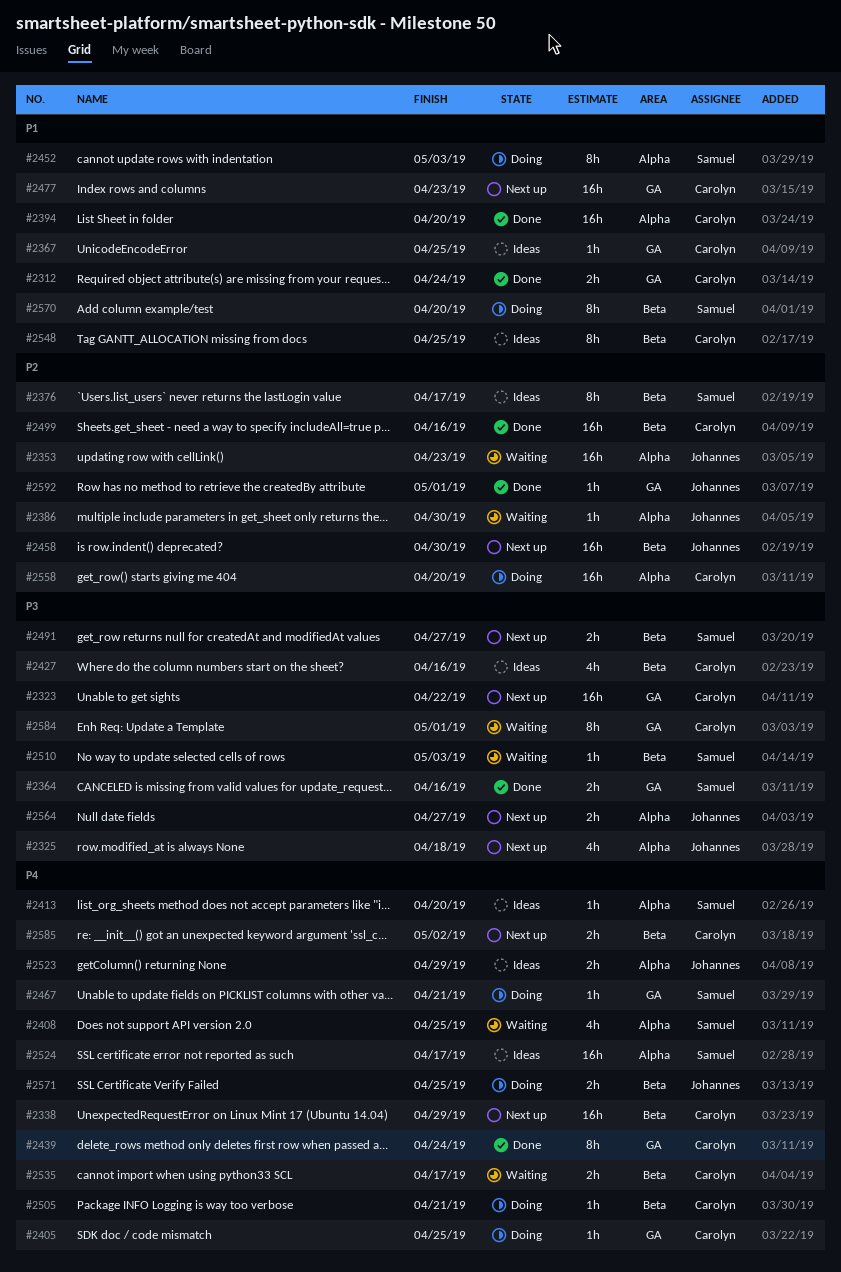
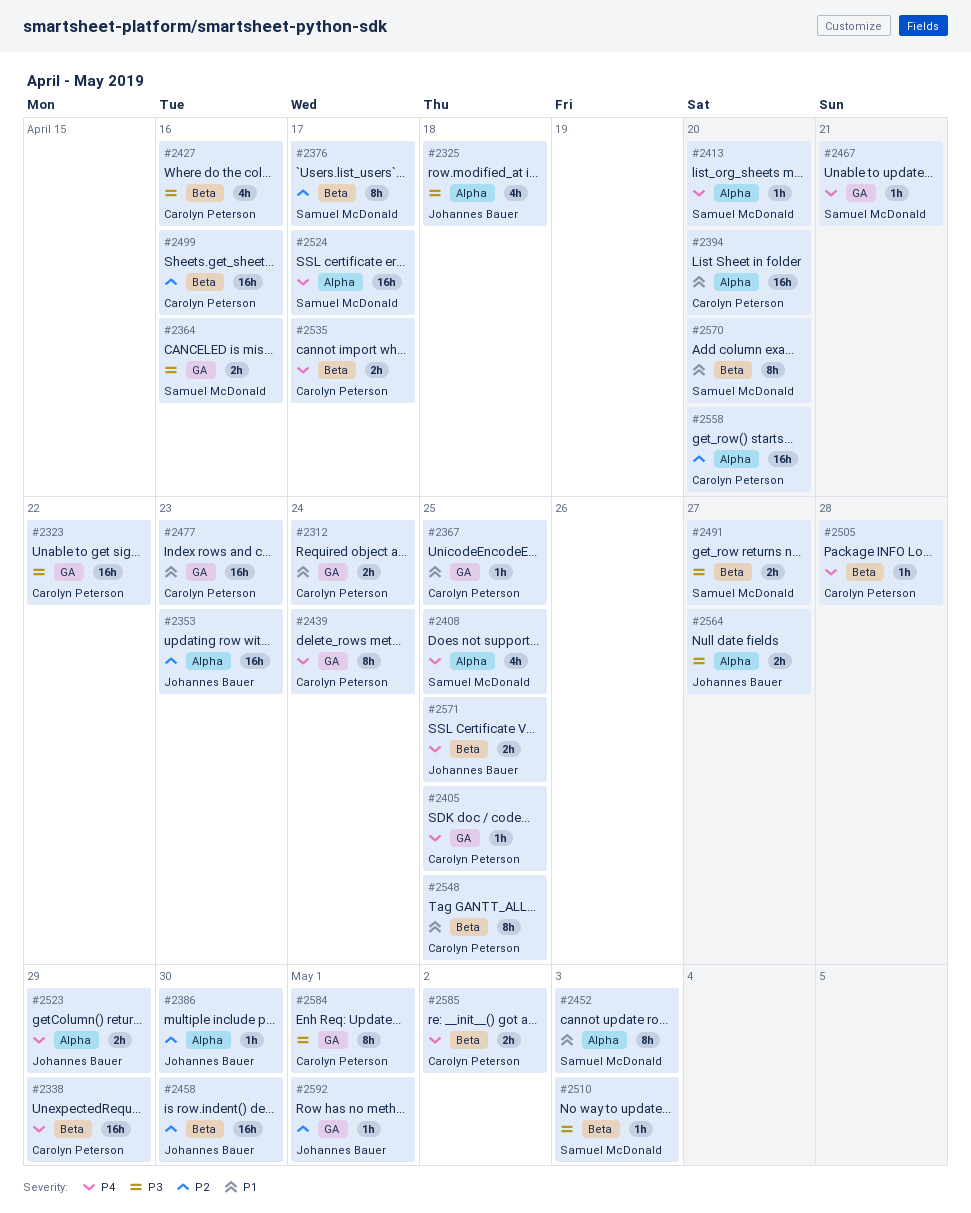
#2505, due: Apr 21 -> Apr 28

